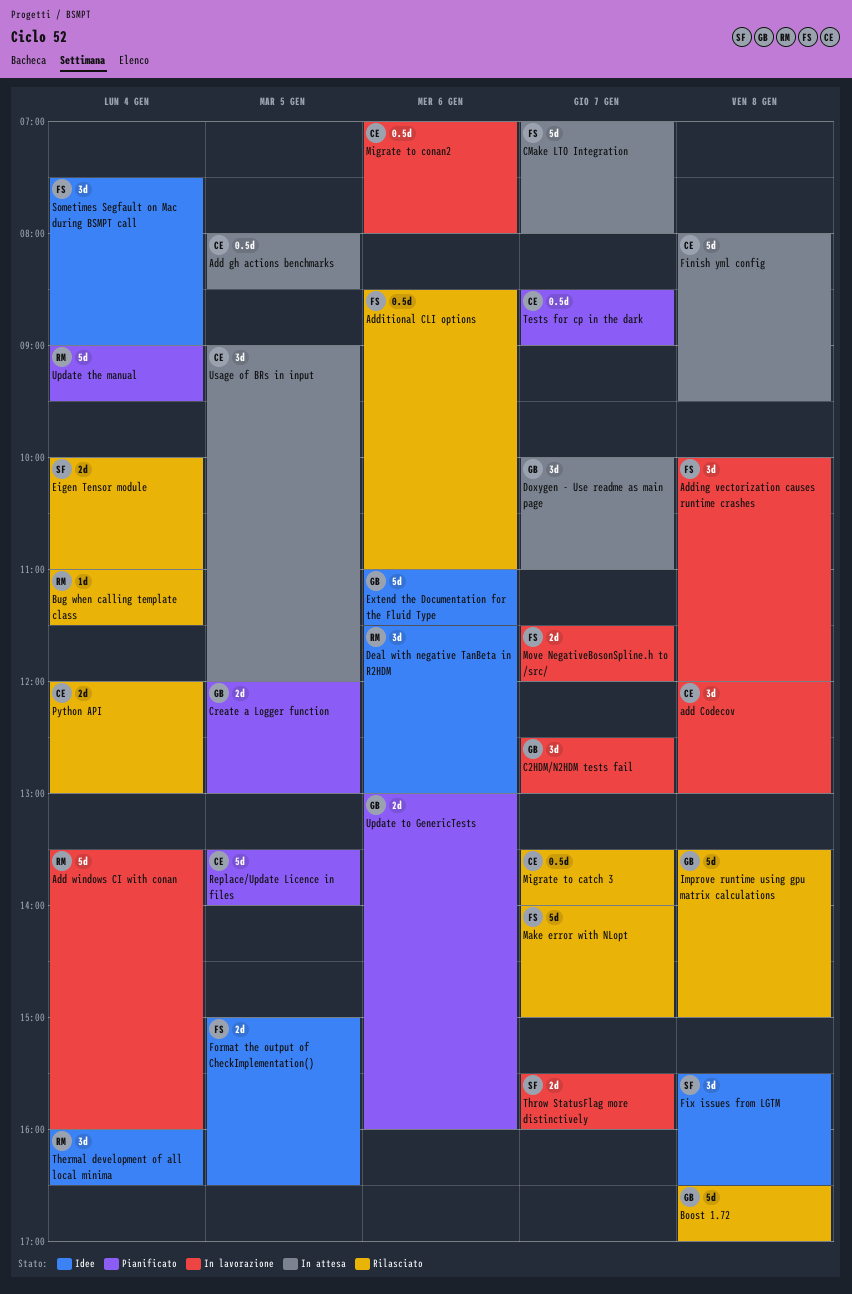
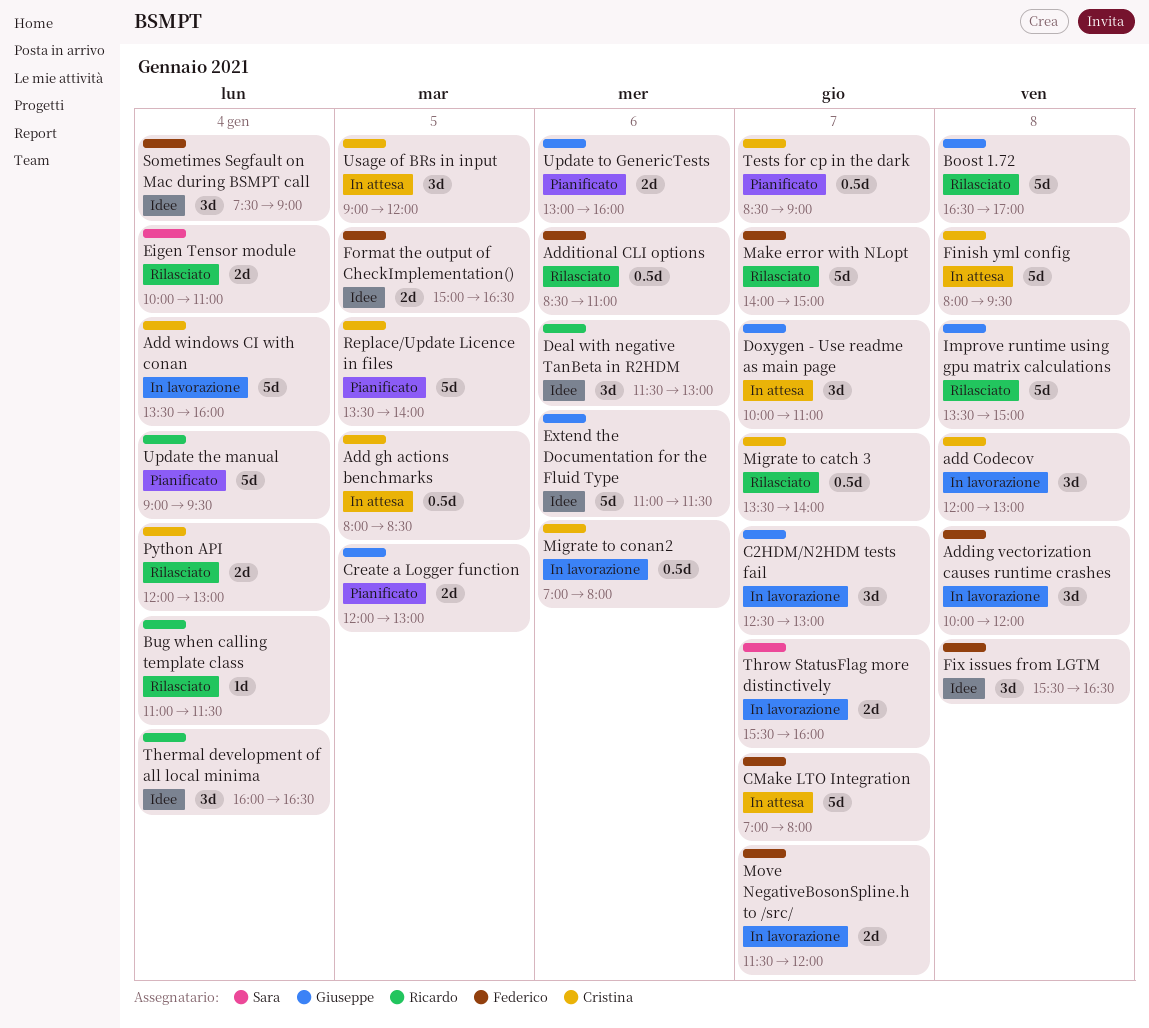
Add windows CI with conan, owner: Ricardo -> Cristina
Fix issues from LGTM, owner: Sara -> Federico

